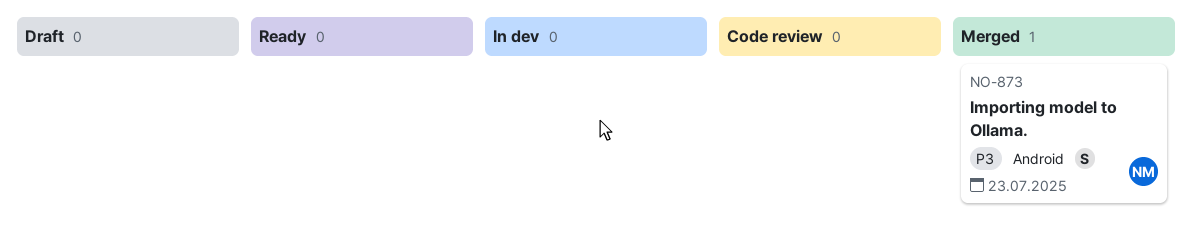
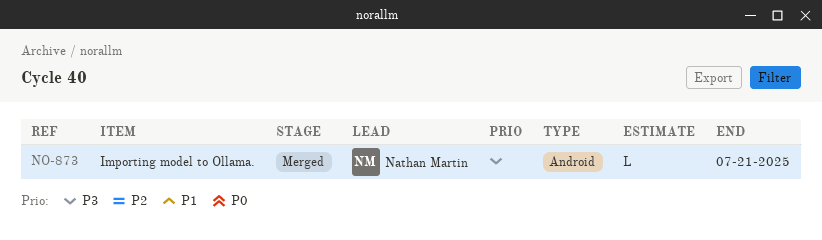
NO-873, estimate: S -> L
NO-873, due: Jul 23 -> Jul 21

